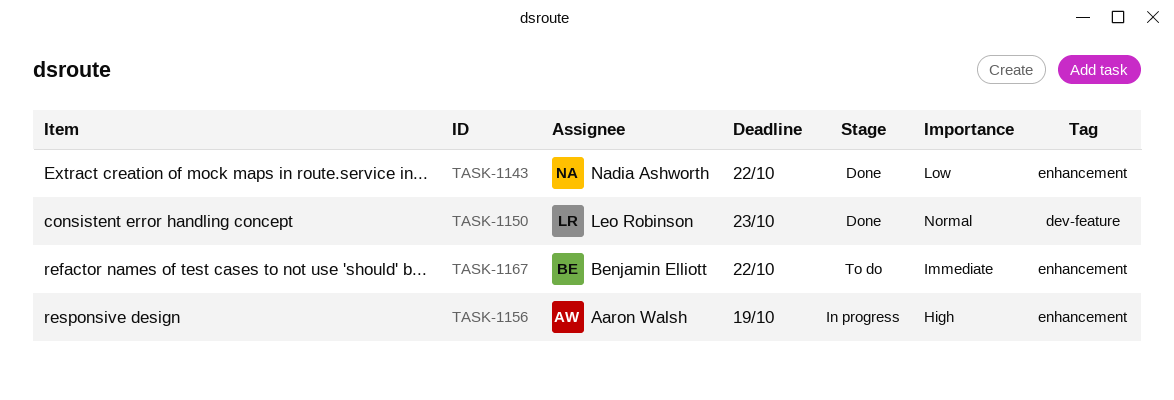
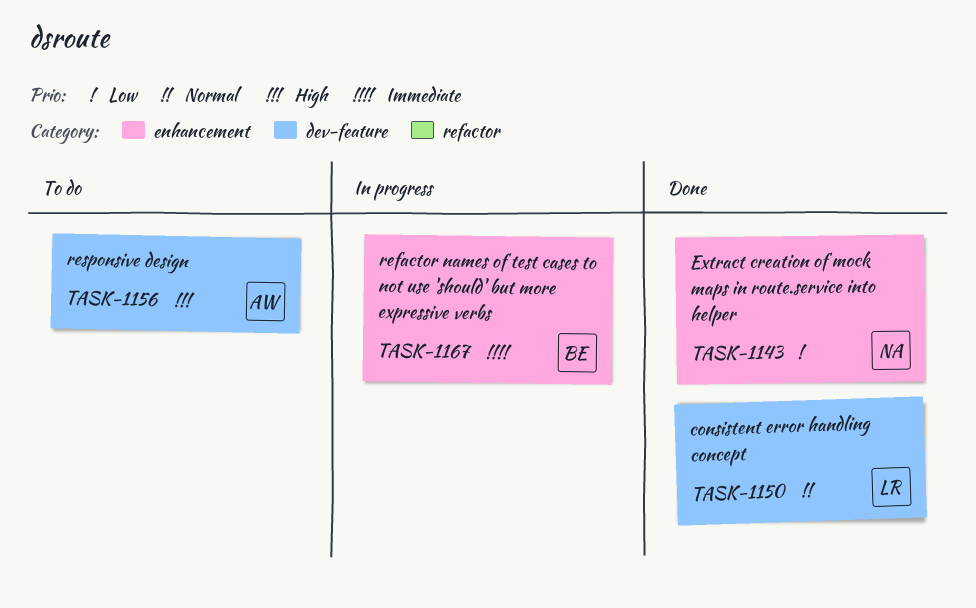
TASK-1156, status: In progress -> To do
TASK-1156, label: enhancement -> dev-feature
TASK-1167, status: To do -> In progress

